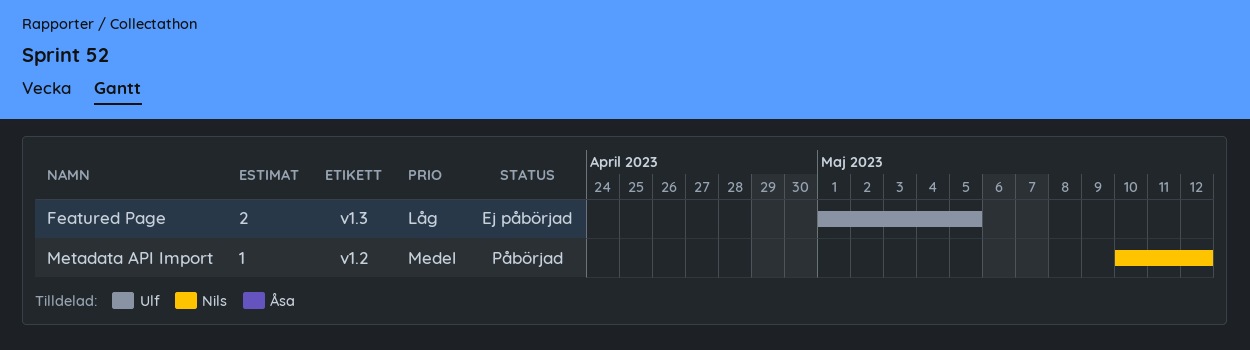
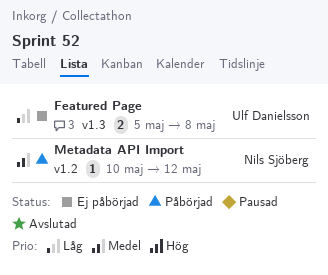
Featured Page, start: May 1 -> May 5
Featured Page, due: May 5 -> May 8

